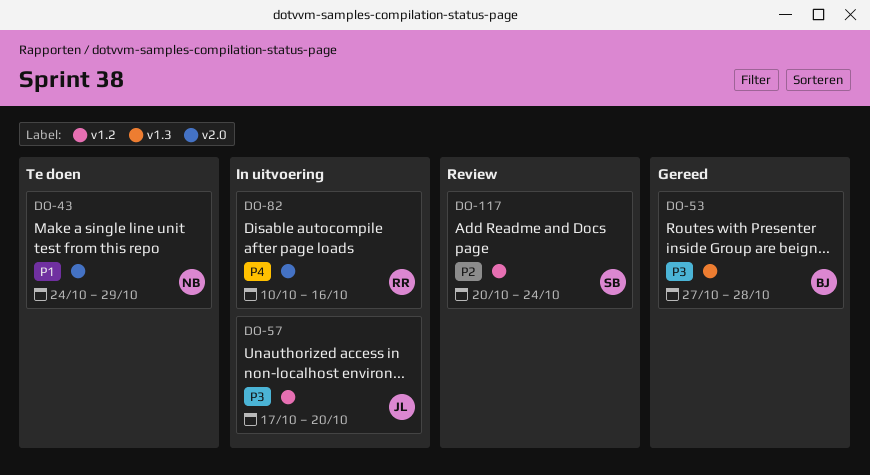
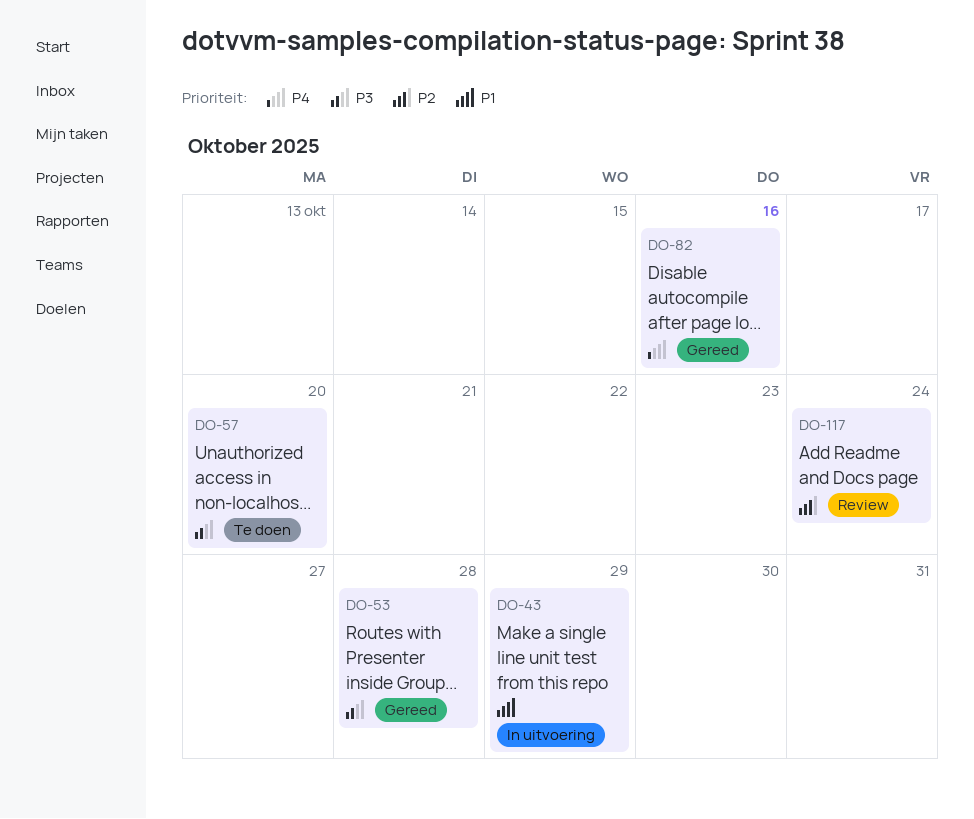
DO-43, status: Te doen -> In uitvoering
DO-57, status: In uitvoering -> Te doen
DO-82, status: In uitvoering -> Gereed

